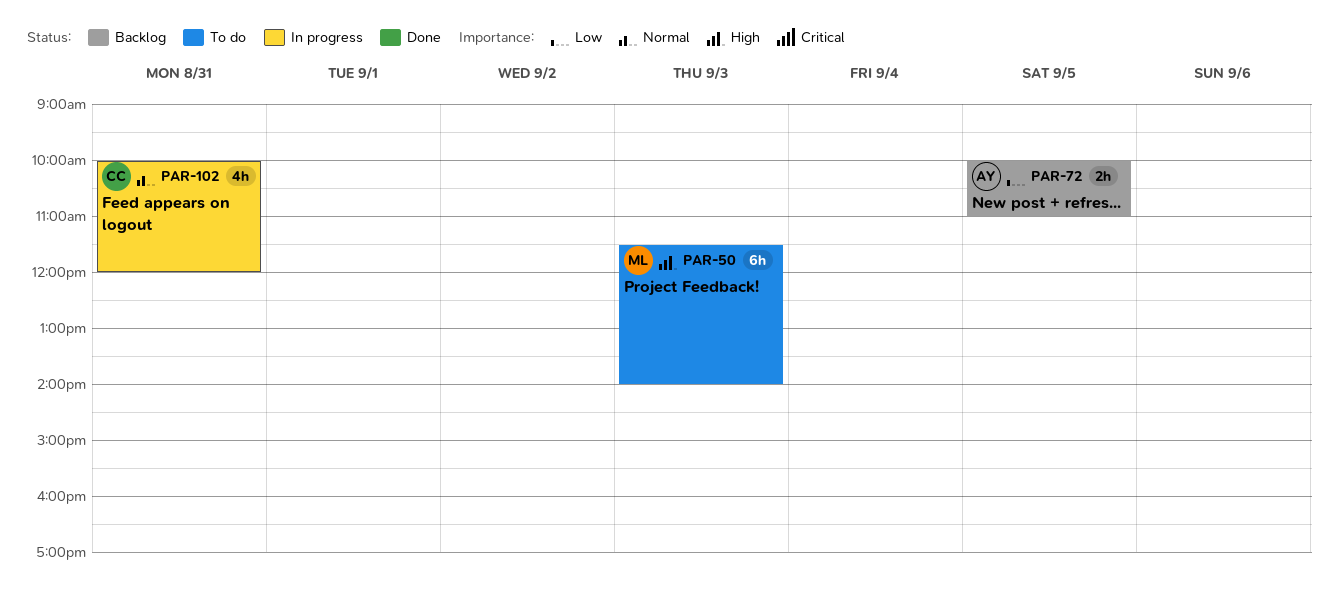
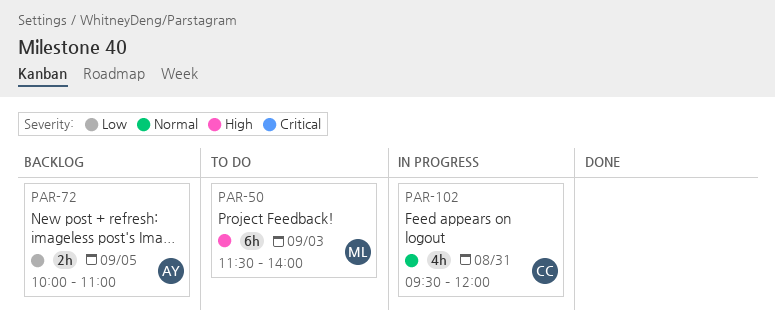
PAR-102, begins: 10:00 -> 09:30

